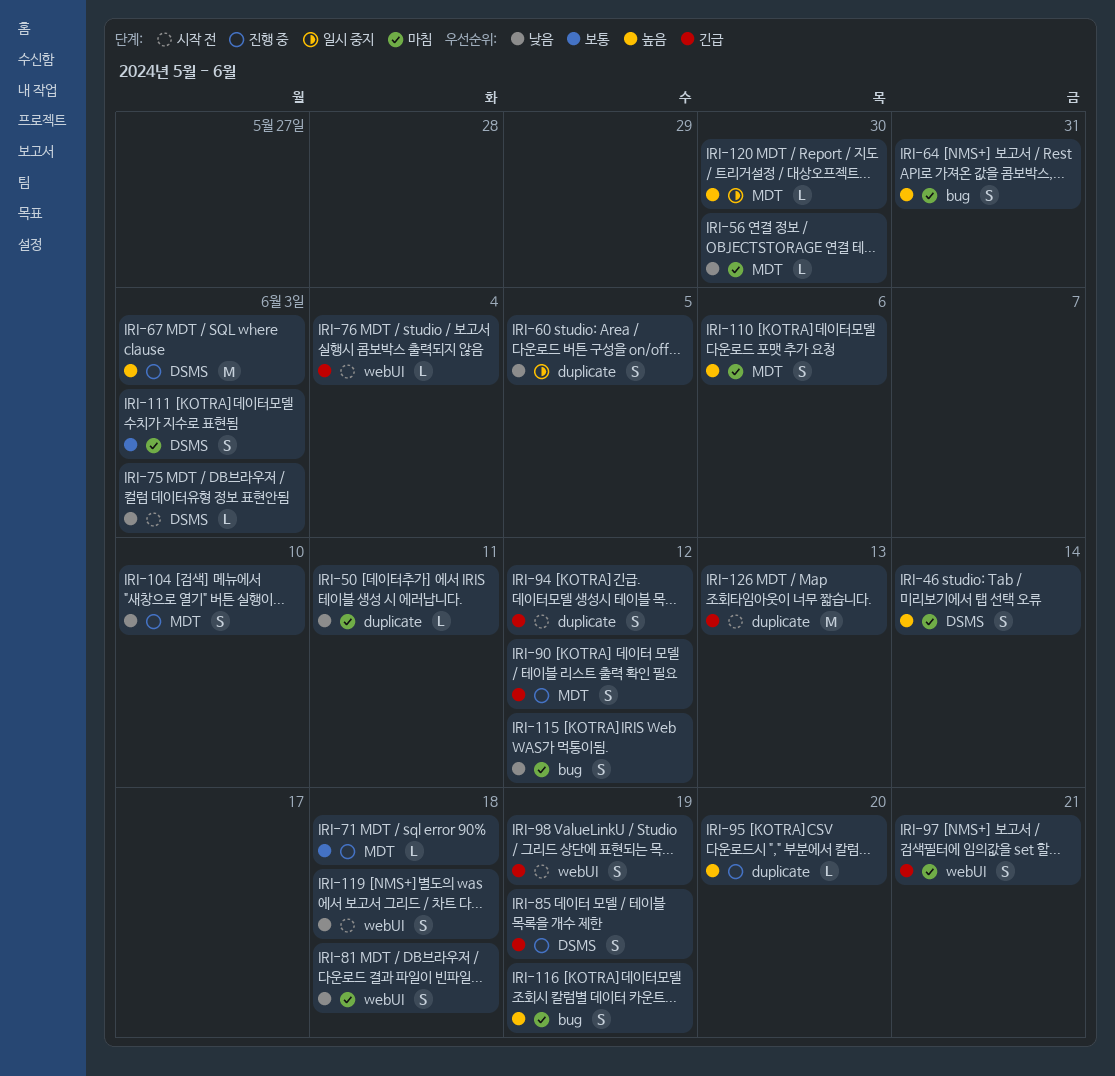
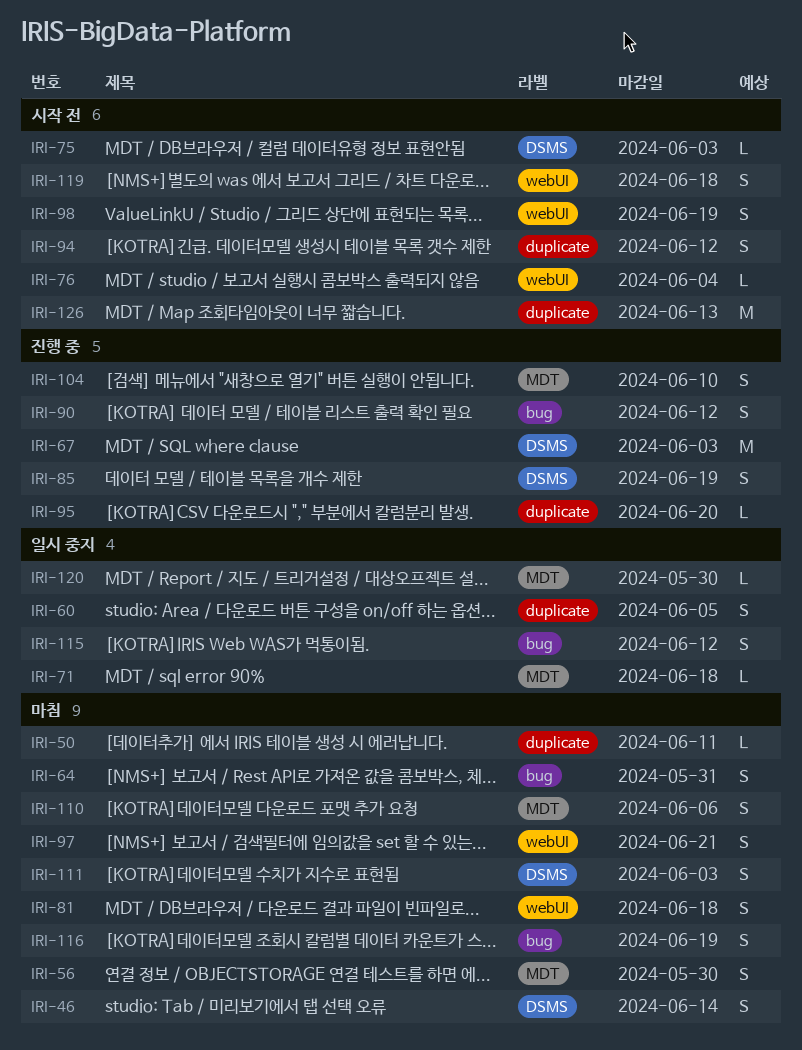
IRI-56, estimate: L -> S
IRI-71, status: 진행 중 -> 일시 중지
IRI-90, label: MDT -> bug
IRI-115, status: 마침 -> 일시 중지

